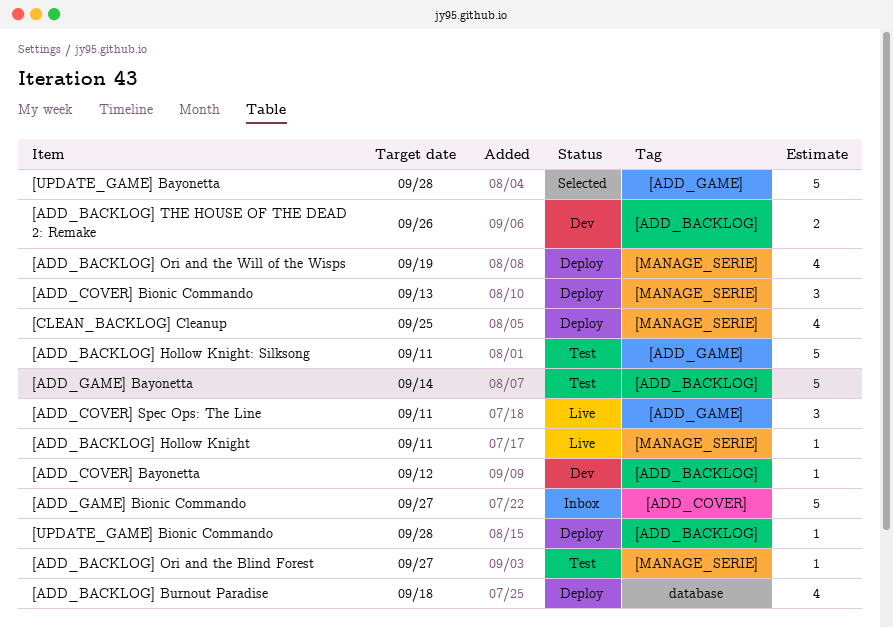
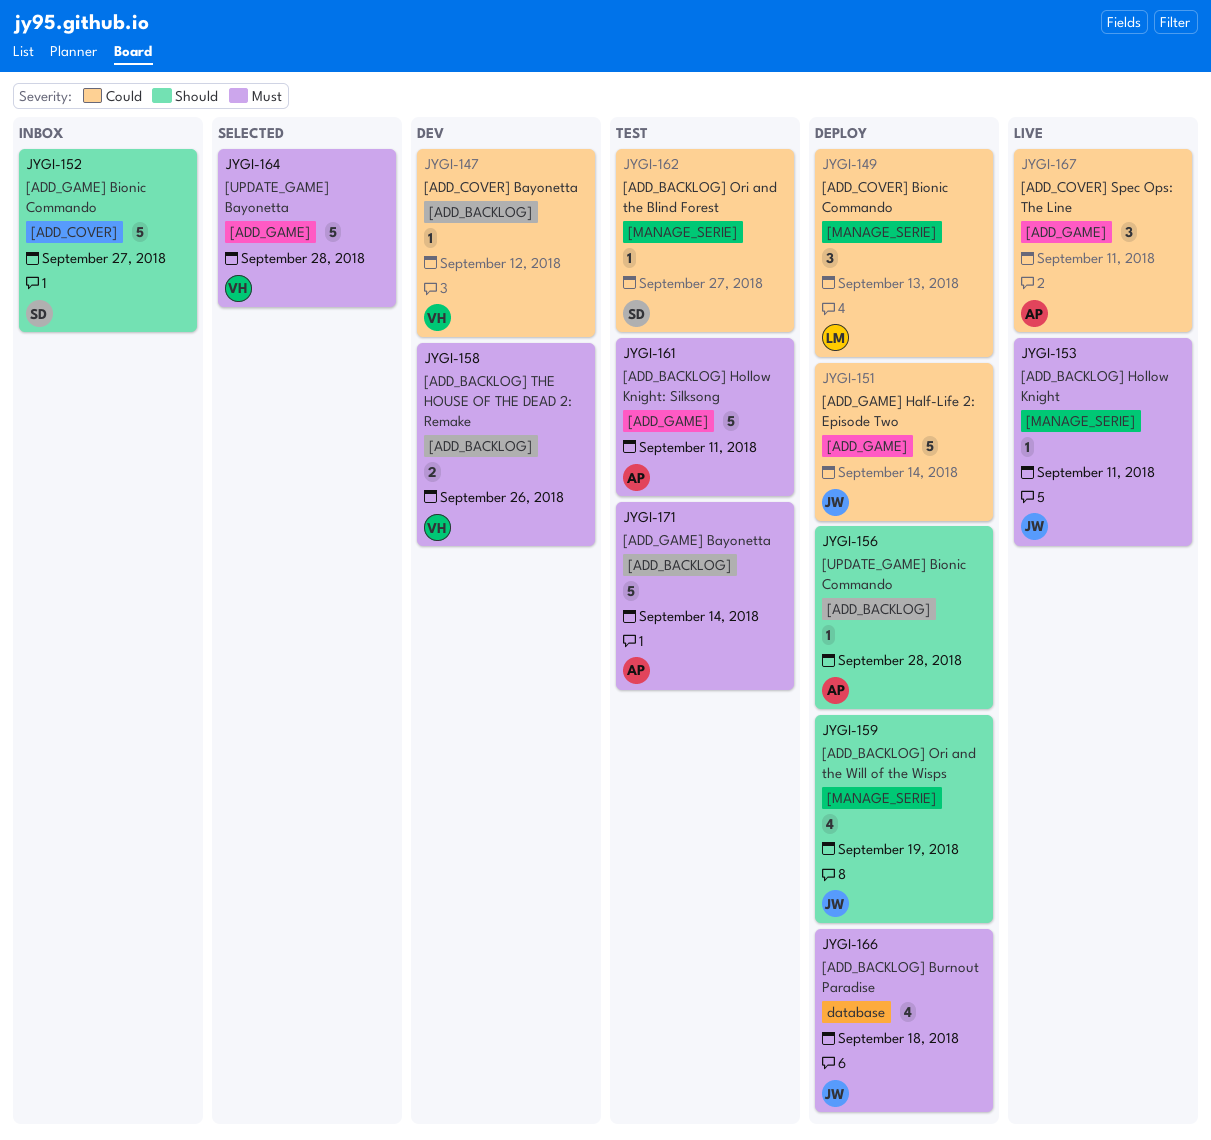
[ADD_GAME] Half-Life 2: Episode Two: none -> present
[CLEAN_BACKLOG] Cleanup: present -> none

